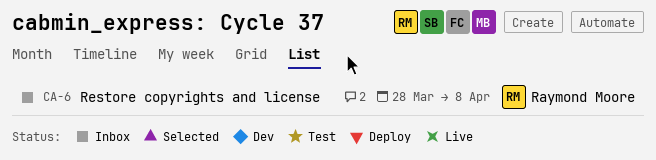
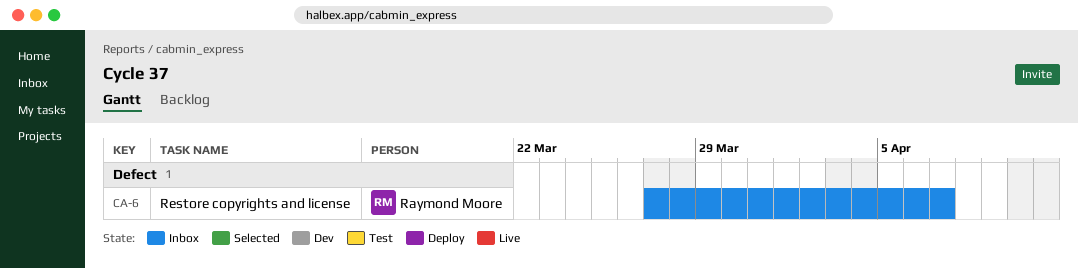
CA-6, start: Mar 28 -> Mar 27
CA-6, due: Apr 8 -> Apr 7

